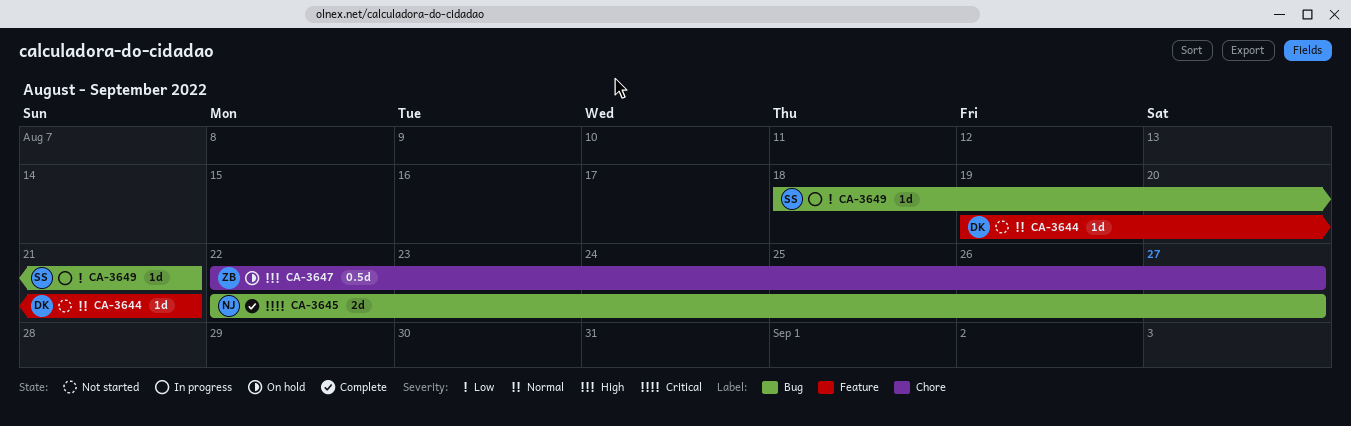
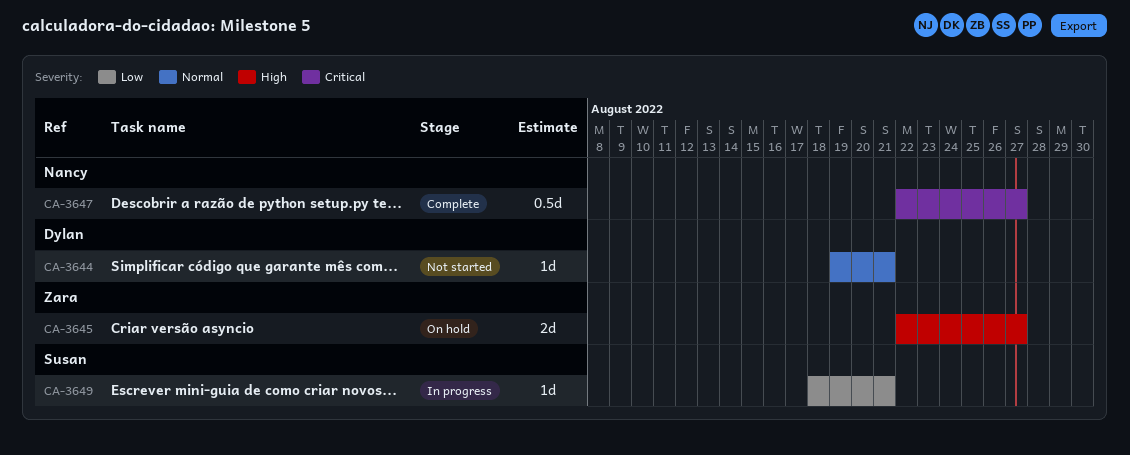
CA-3645, status: Complete -> On hold
CA-3645, owner: Nancy -> Zara
CA-3645, priority: Critical -> High
CA-3647, status: On hold -> Complete
CA-3647, owner: Zara -> Nancy
CA-3647, priority: High -> Critical

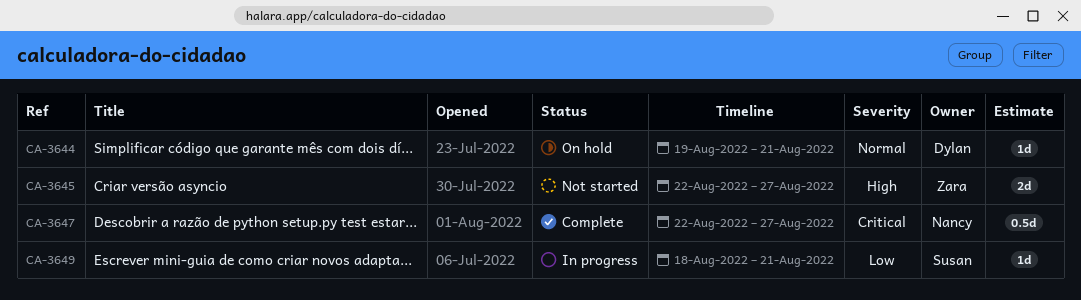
CA-3644, status: Not started -> On hold
CA-3645, status: On hold -> Not started

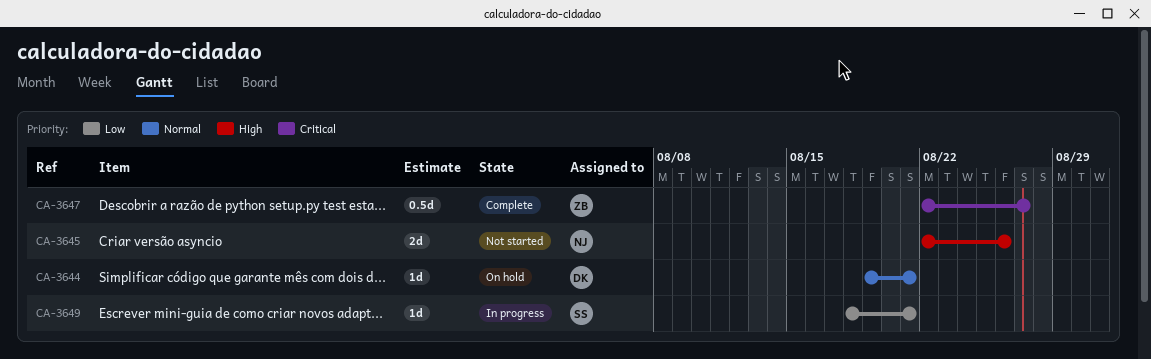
CA-3645, owner: Zara -> Nancy
CA-3645, due: Aug 27 -> Aug 26
CA-3647, owner: Nancy -> Zara

